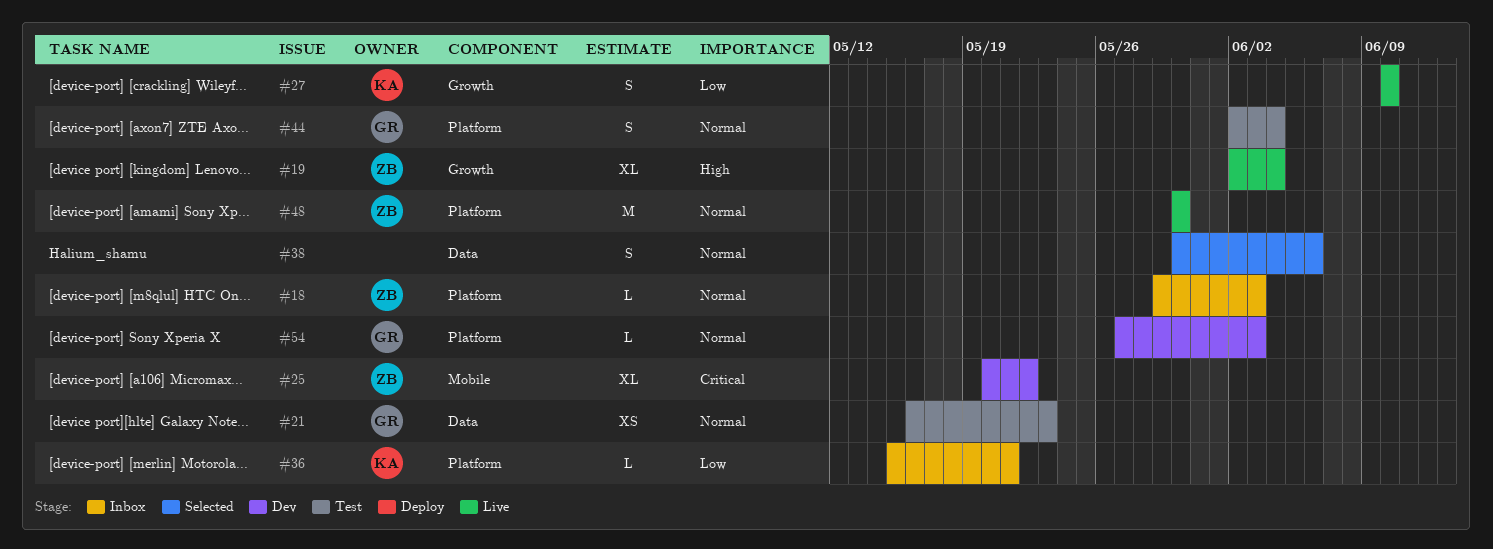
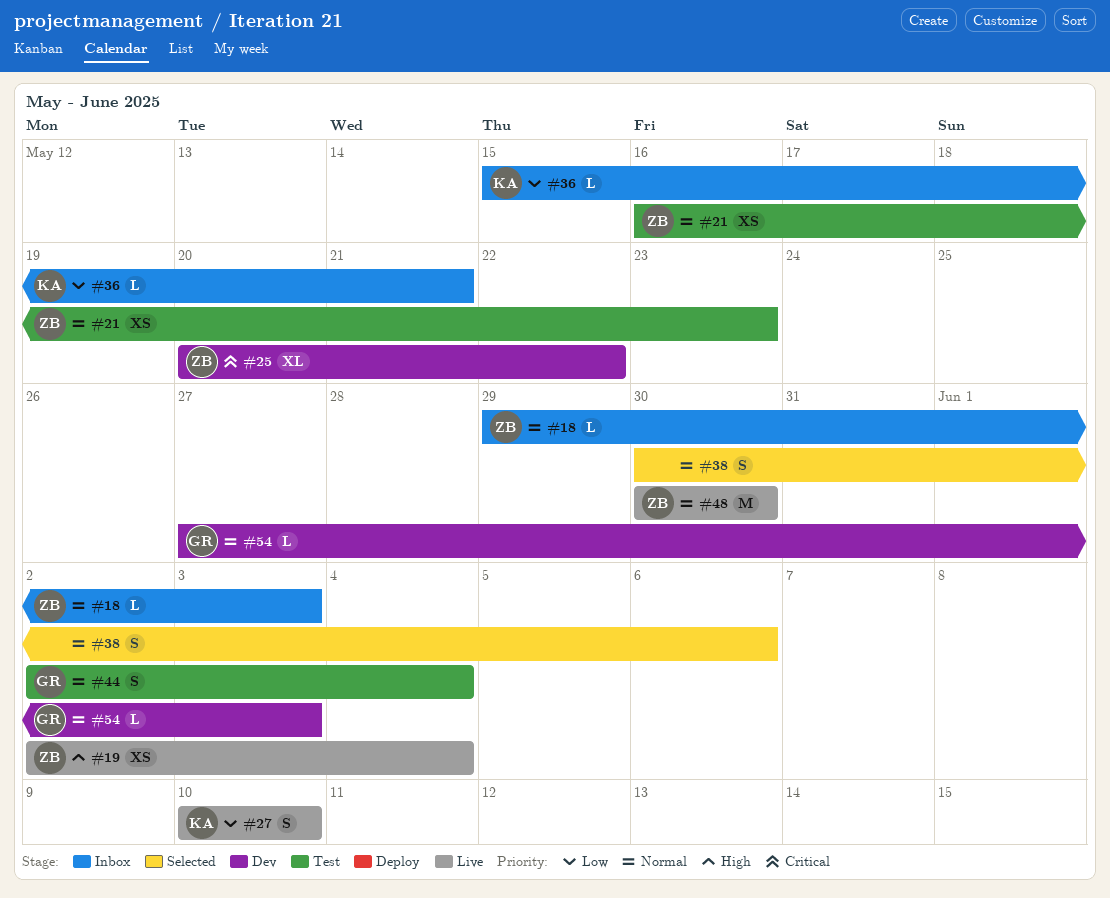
#19, estimate: XL -> XS
#21, owner: GR -> ZB

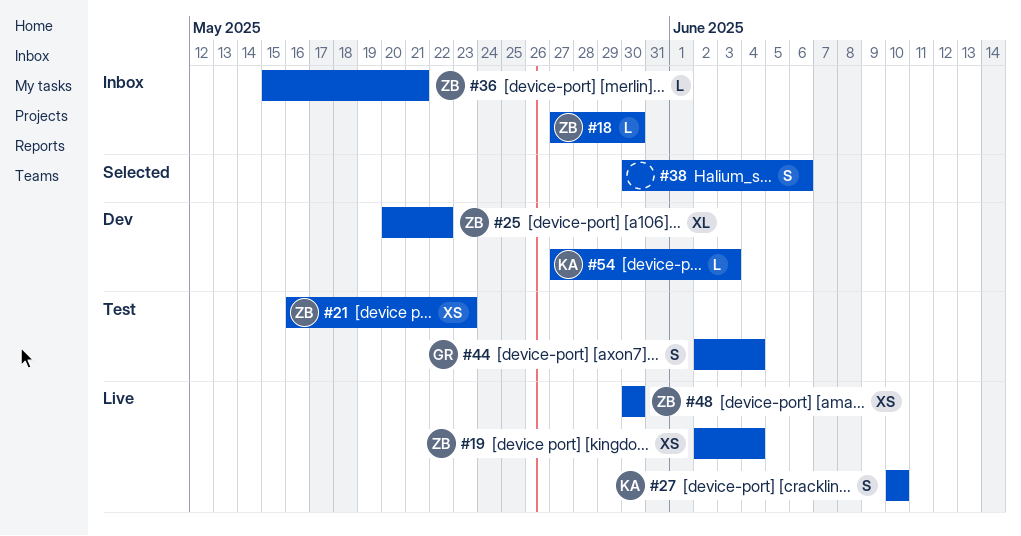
#18, start: May 29 -> May 27
#18, due: Jun 3 -> May 30
#36, owner: KA -> ZB
#48, estimate: M -> XS
#54, owner: GR -> KA

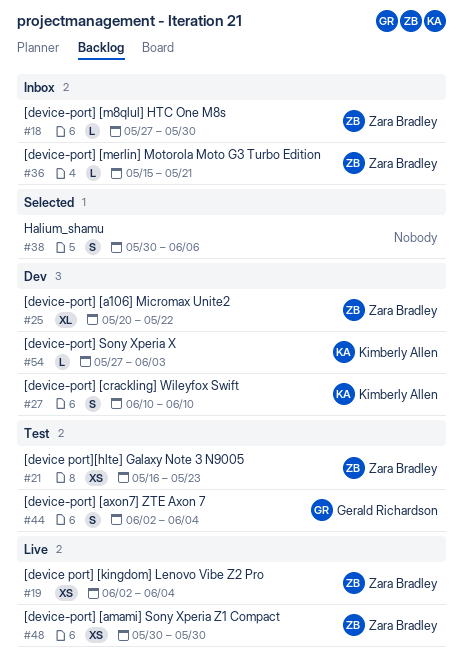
#27, status: Live -> Dev

